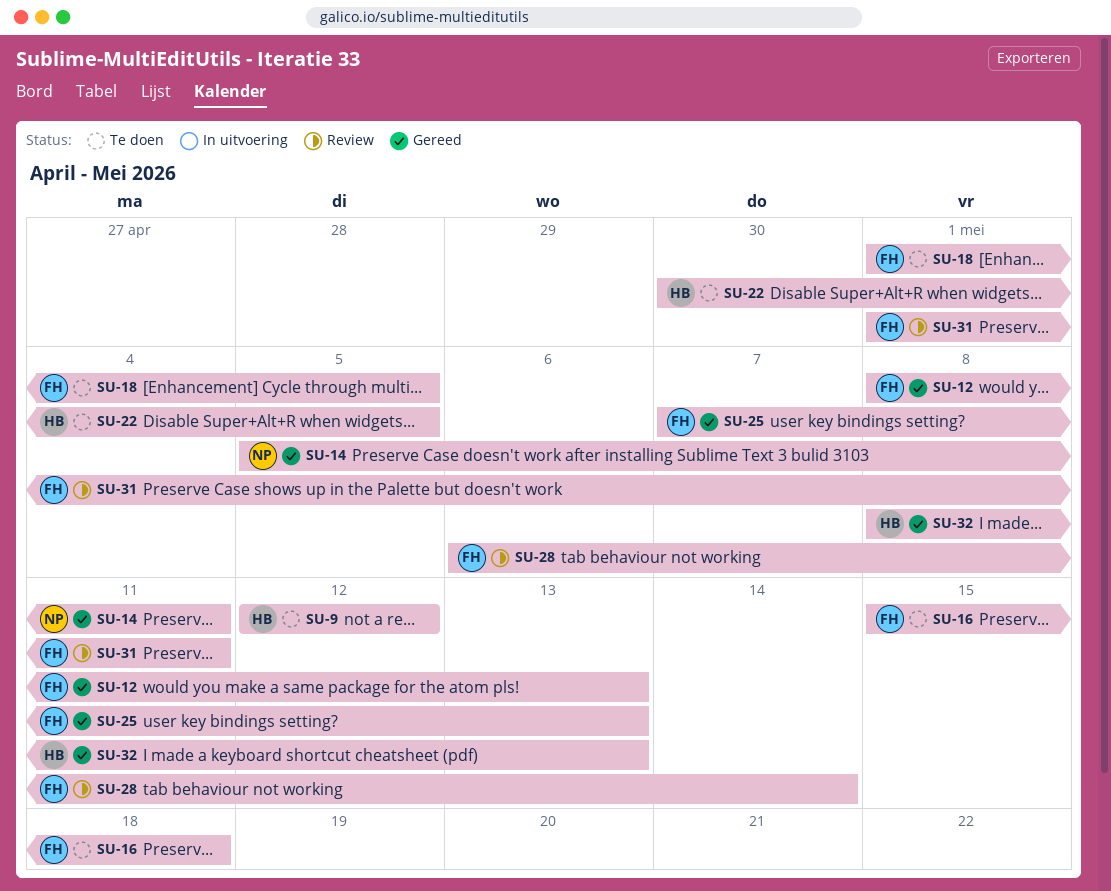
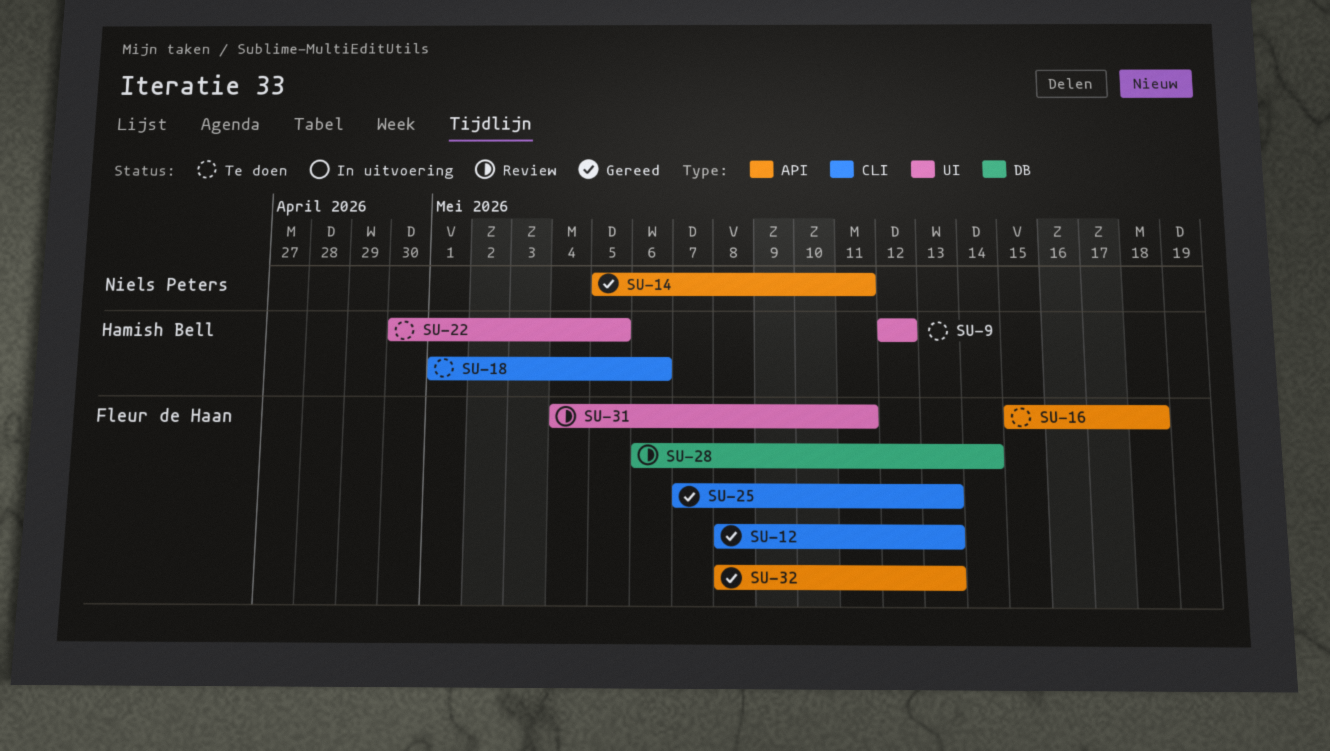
SU-18, owner: Fleur de Haan -> Hamish Bell
SU-18, due: May 5 -> May 6
SU-31, start: May 1 -> May 4
SU-32, owner: Hamish Bell -> Fleur de Haan

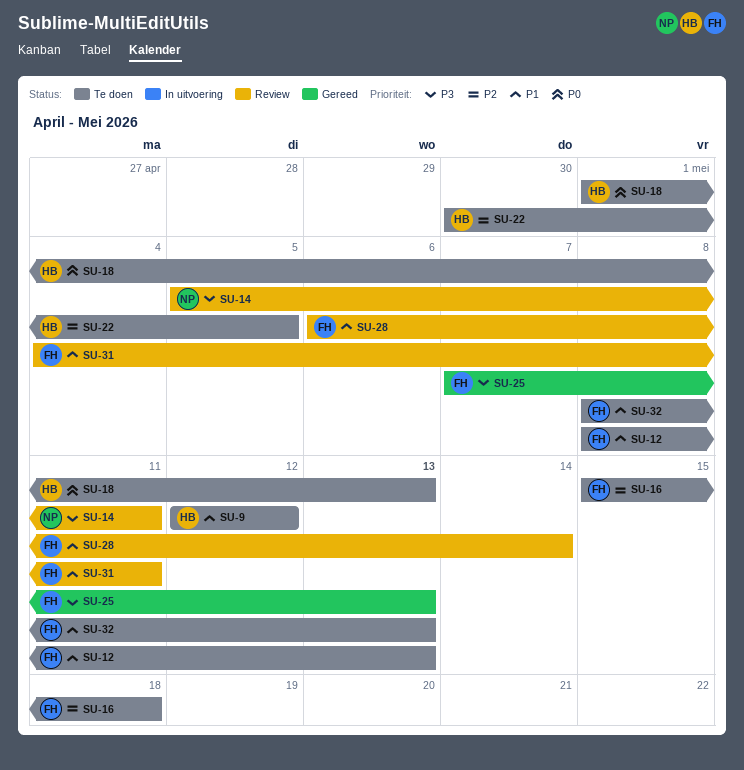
SU-12, status: Gereed -> Te doen
SU-14, status: Gereed -> Review
SU-18, due: May 6 -> May 13
SU-32, status: Gereed -> Te doen

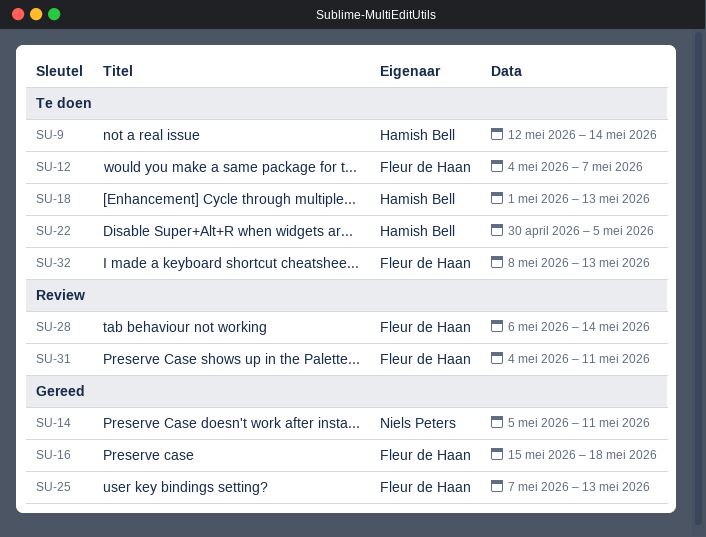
SU-9, due: May 12 -> May 14
SU-12, start: May 8 -> May 4
SU-12, due: May 13 -> May 7
SU-14, status: Review -> Gereed
SU-16, status: Te doen -> Gereed

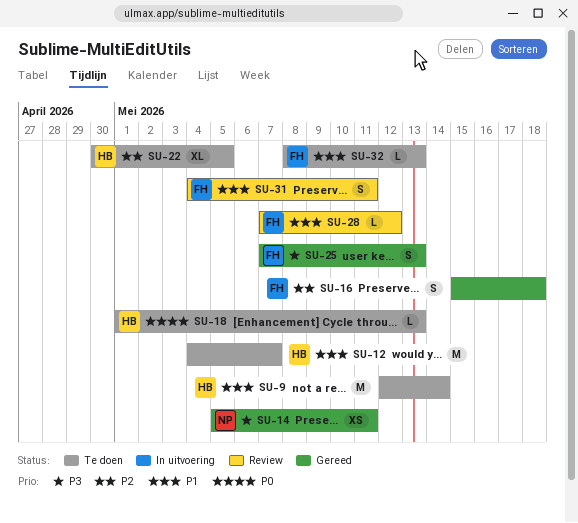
SU-12, owner: Fleur de Haan -> Hamish Bell
SU-28, start: May 6 -> May 7
SU-28, due: May 14 -> May 12

